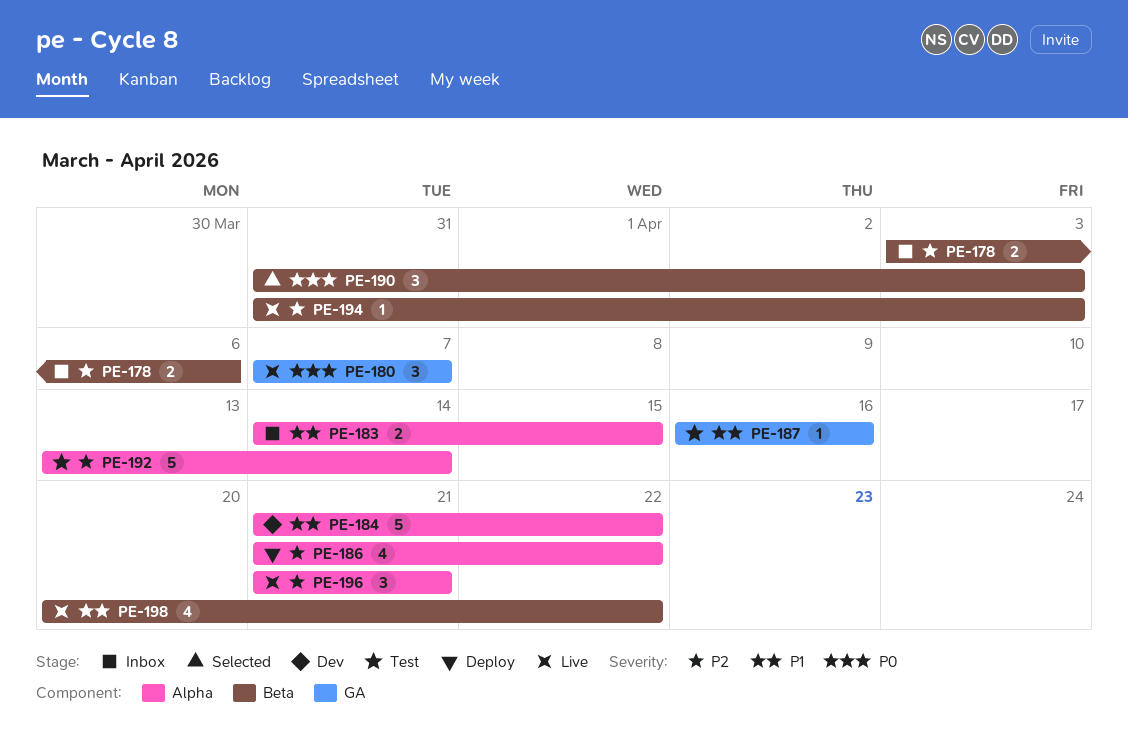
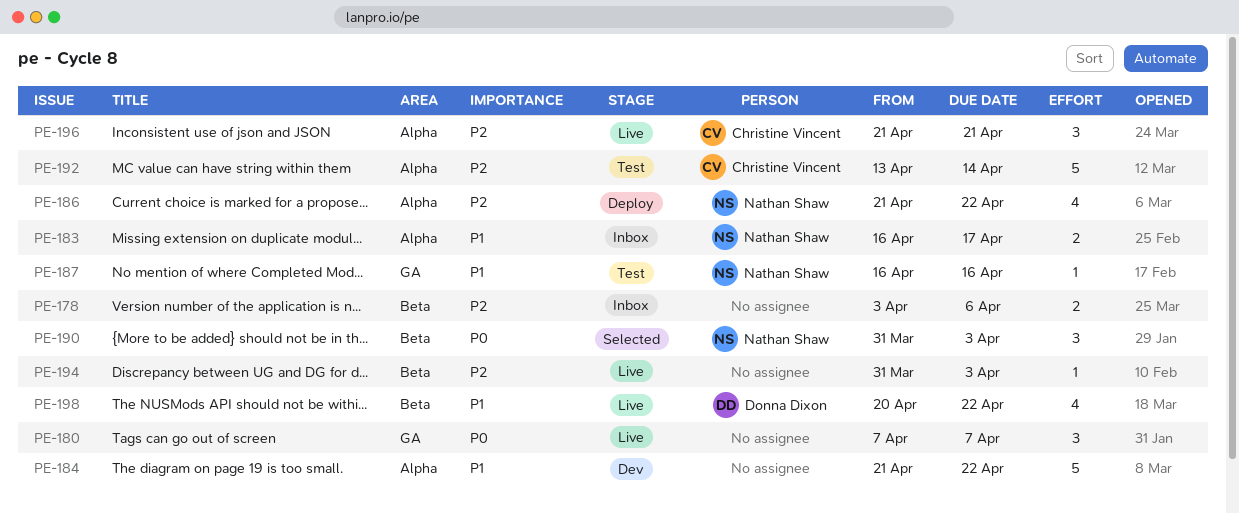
PE-183, start: Apr 14 -> Apr 16
PE-183, due: Apr 15 -> Apr 17

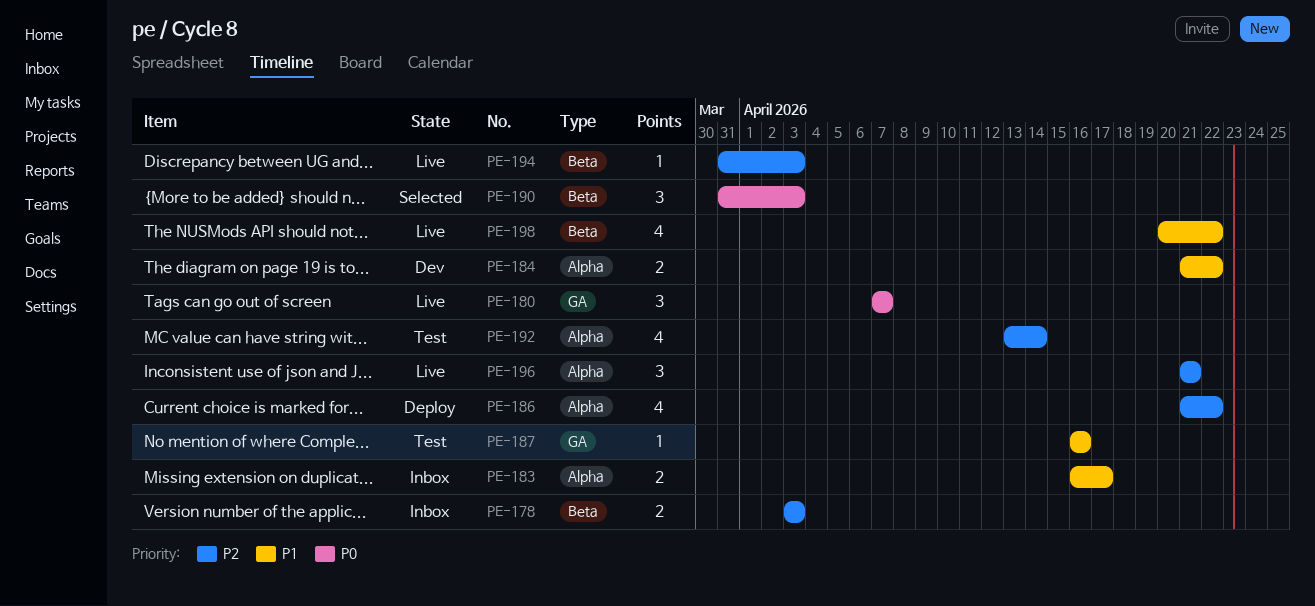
PE-178, due: Apr 6 -> Apr 3
PE-184, estimate: 5 -> 2
PE-192, estimate: 5 -> 4

